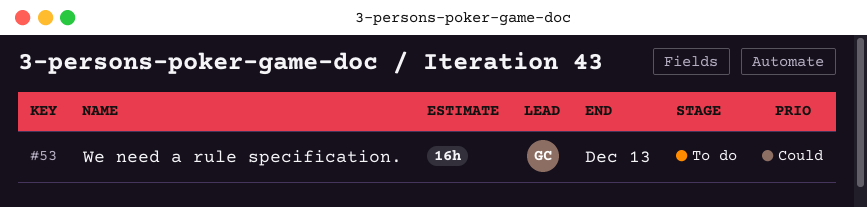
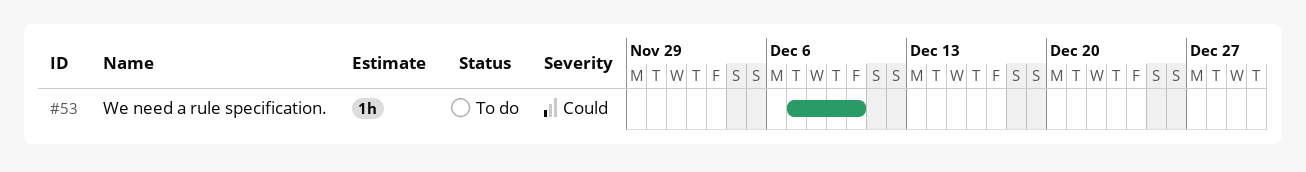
#53, estimate: 16h -> 1h
#53, due: Dec 13 -> Dec 10

